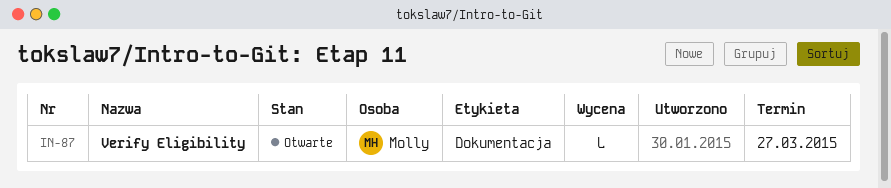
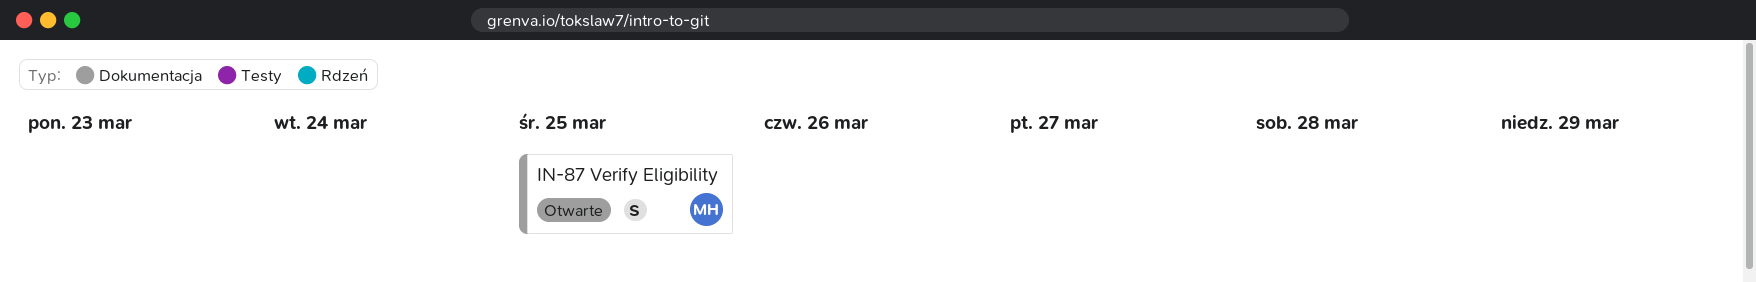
IN-87, estimate: L -> S
IN-87, due: Mar 27 -> Mar 25

